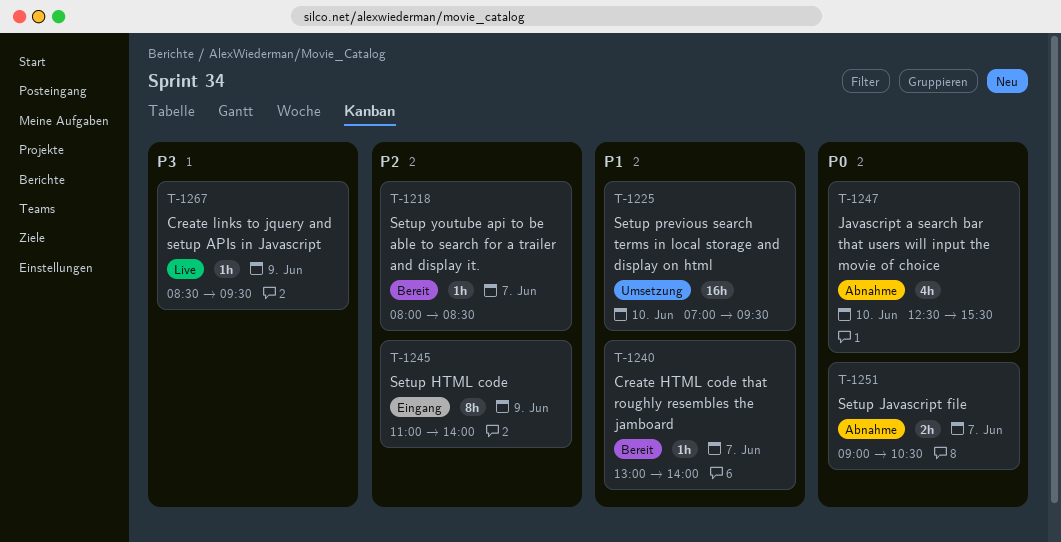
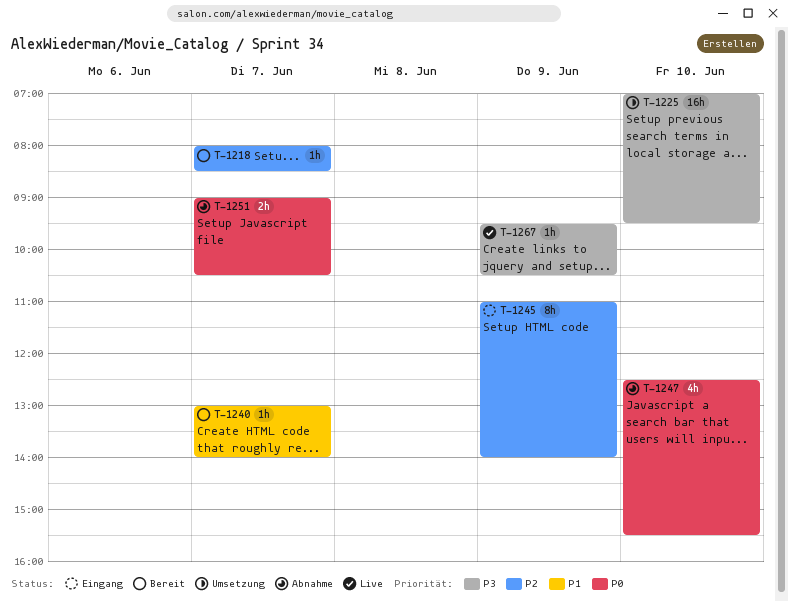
T-1225, priority: P1 -> P3
T-1267, begins: 08:30 -> 09:30
T-1267, ends: 09:30 -> 10:30

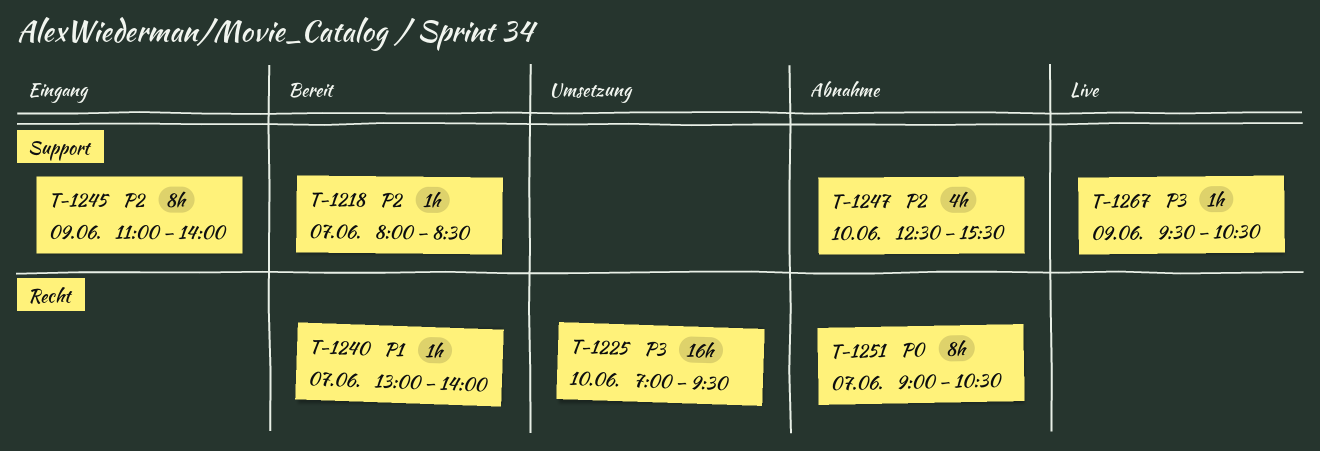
T-1247, priority: P0 -> P2
T-1251, estimate: 2h -> 8h

